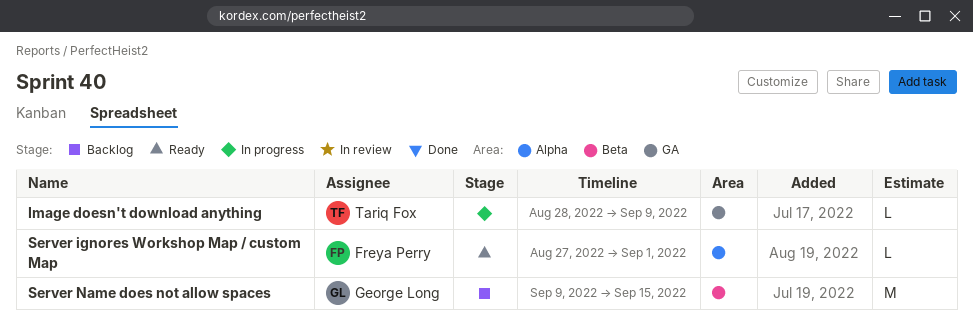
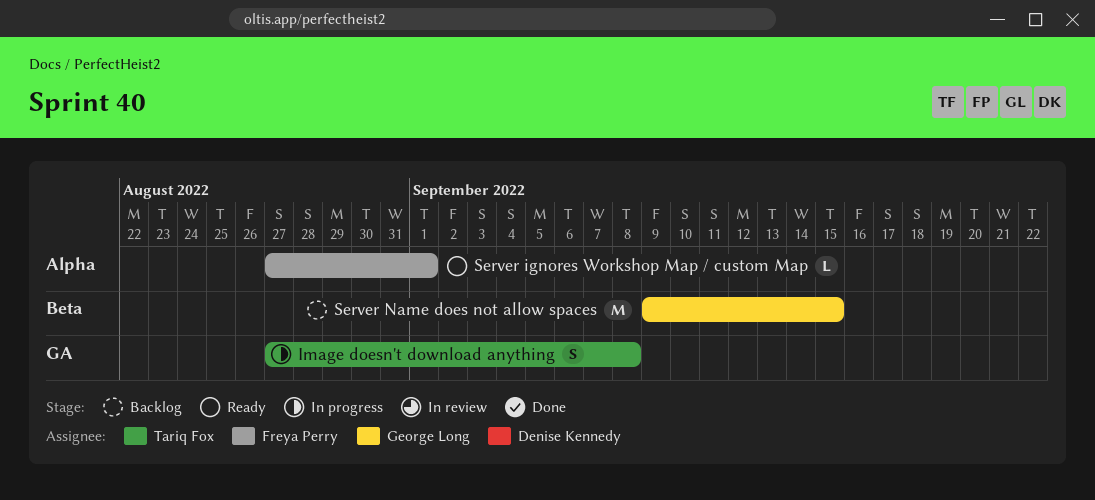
Image doesn't download anything, estimate: L -> S
Image doesn't download anything, start: Aug 28 -> Aug 27
Image doesn't download anything, due: Sep 9 -> Sep 8

